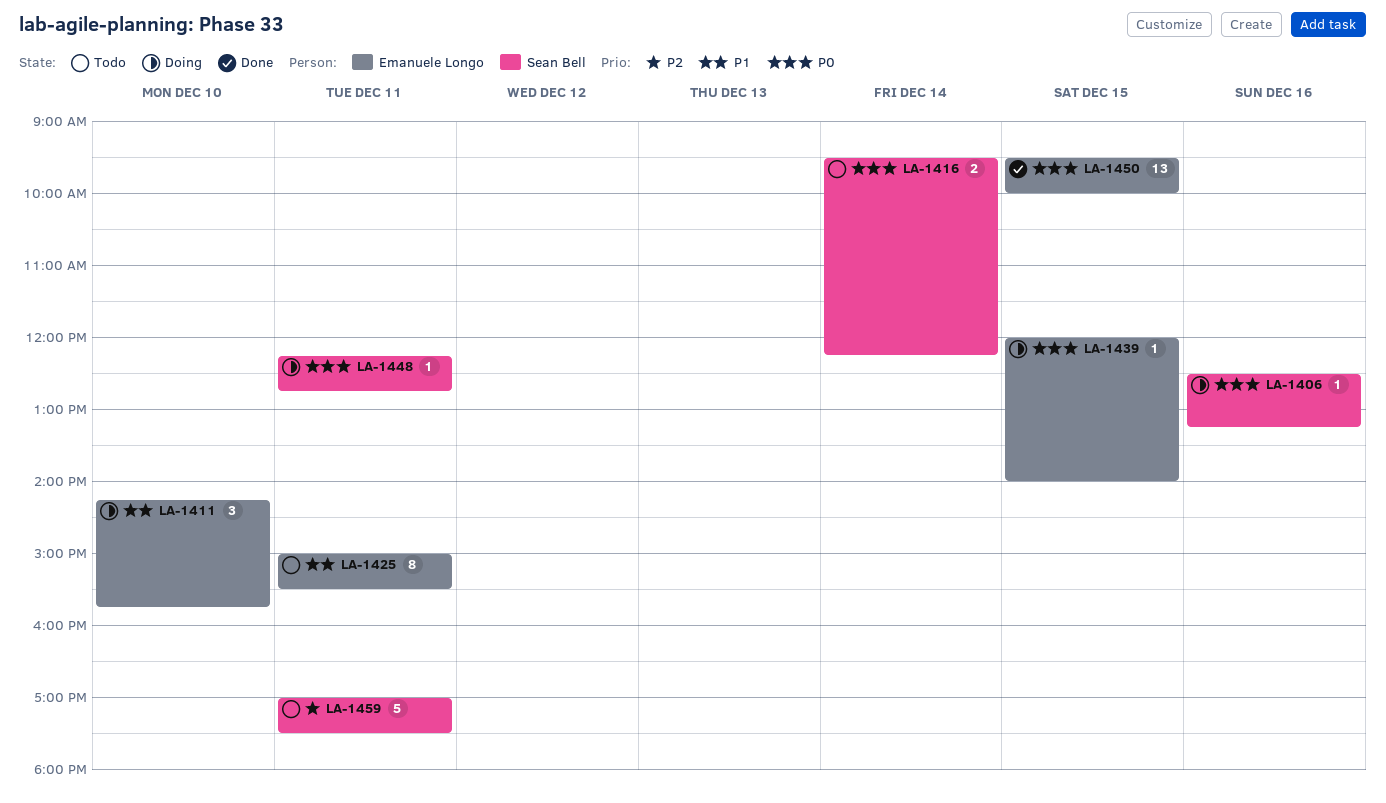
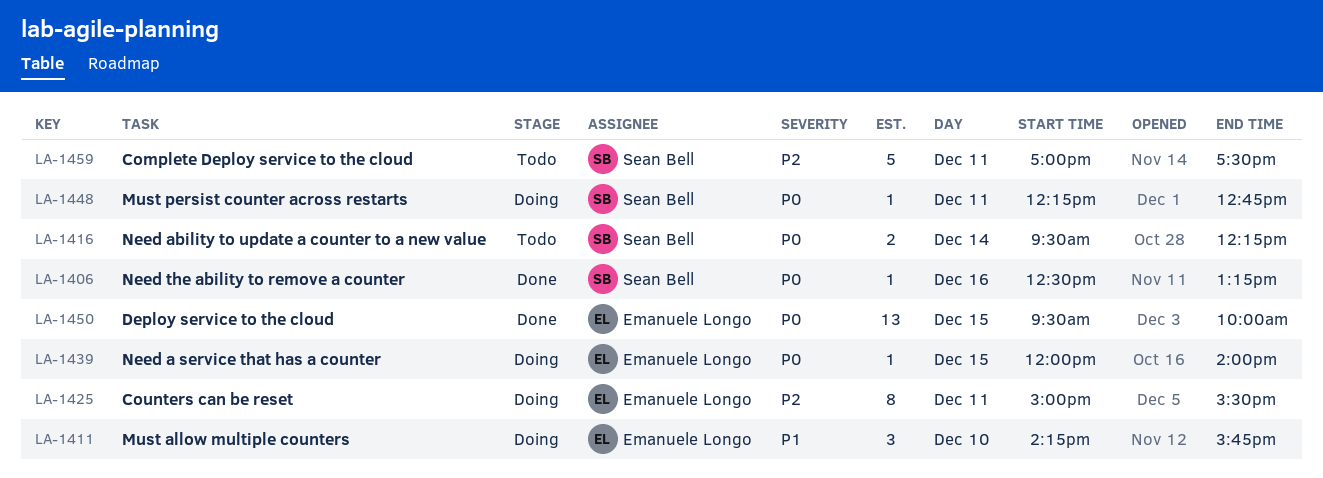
LA-1406, status: Doing -> Done
LA-1425, status: Todo -> Doing
LA-1425, priority: P1 -> P2

